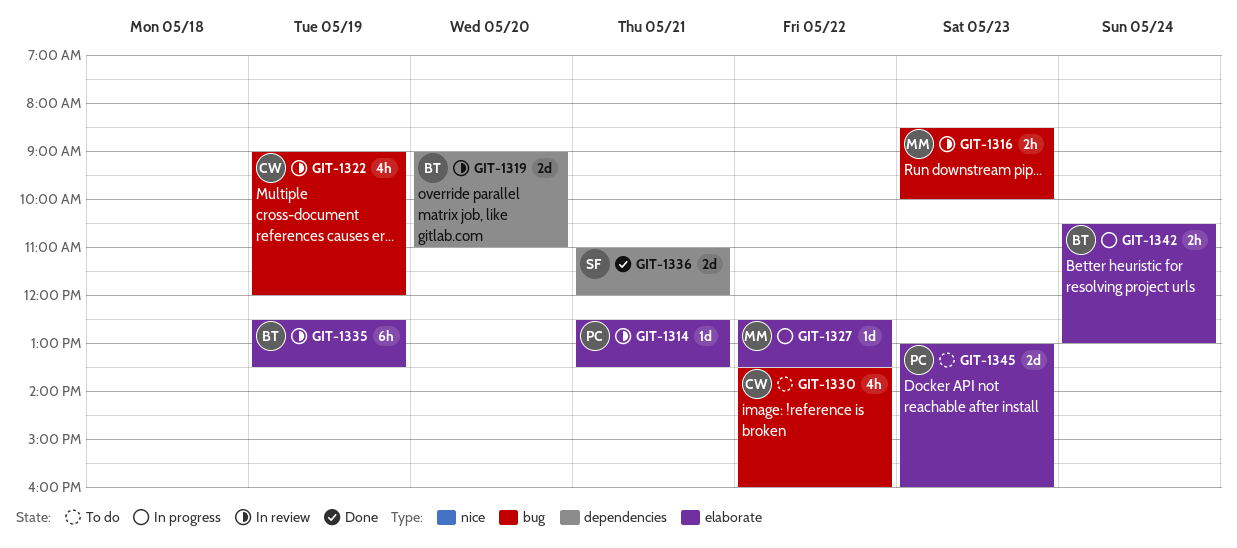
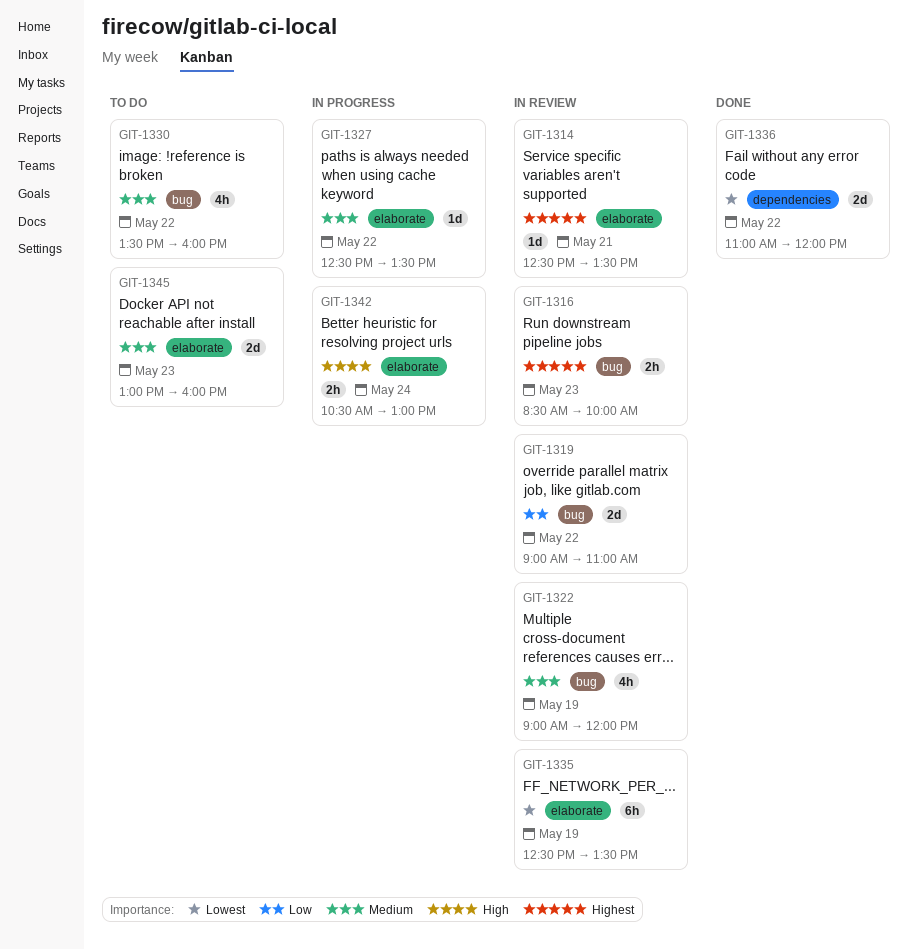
GIT-1319, label: dependencies -> bug
GIT-1319, day: May 20 -> May 22
GIT-1336, day: May 21 -> May 22

